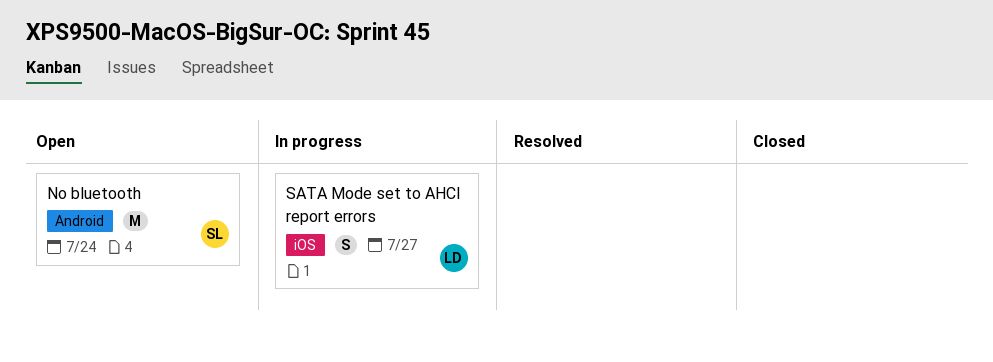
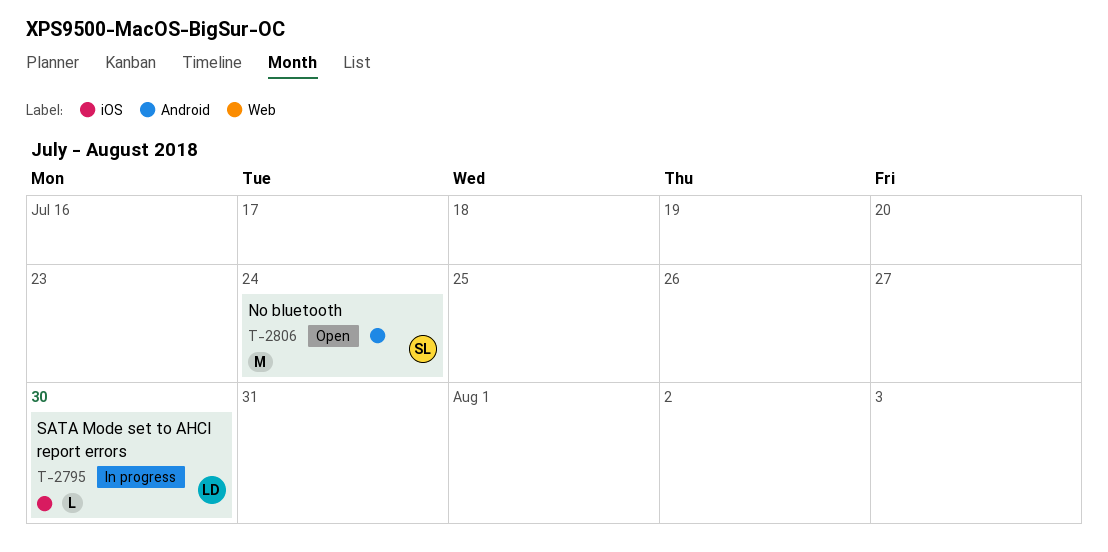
SATA Mode set to AHCI report errors, estimate: S -> L
SATA Mode set to AHCI report errors, due: Jul 27 -> Jul 30

